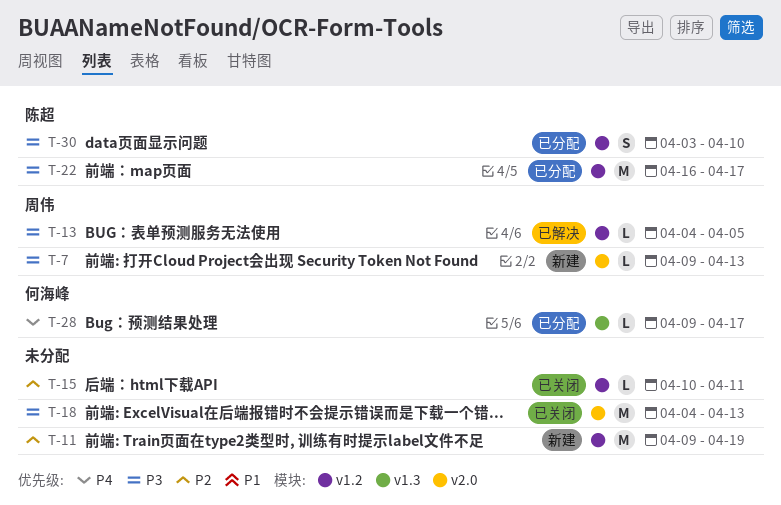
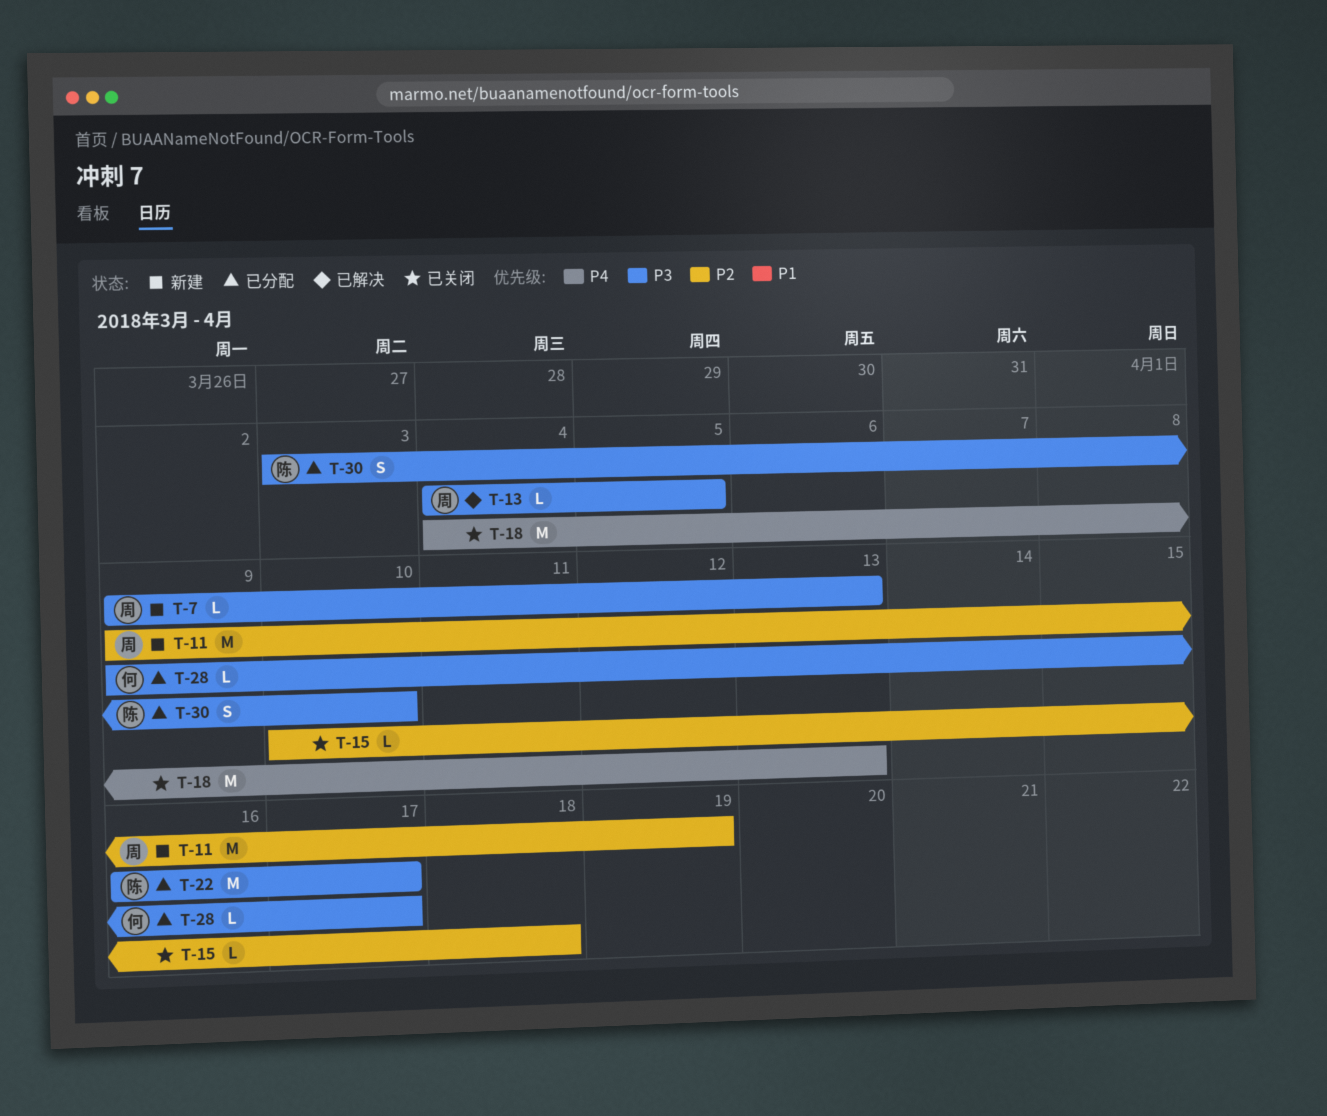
T-11, owner: none -> 周伟
T-15, due: Apr 11 -> Apr 18
T-18, priority: P3 -> P4
T-28, priority: P4 -> P3

